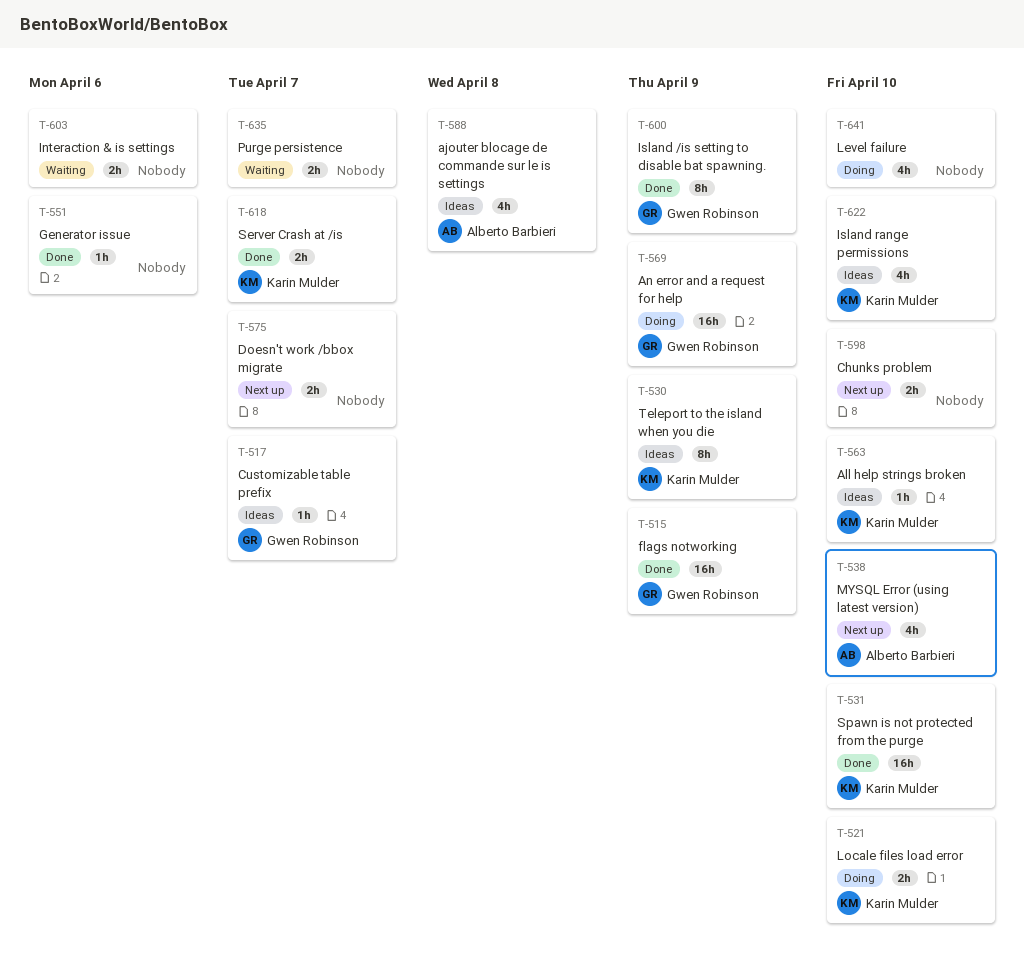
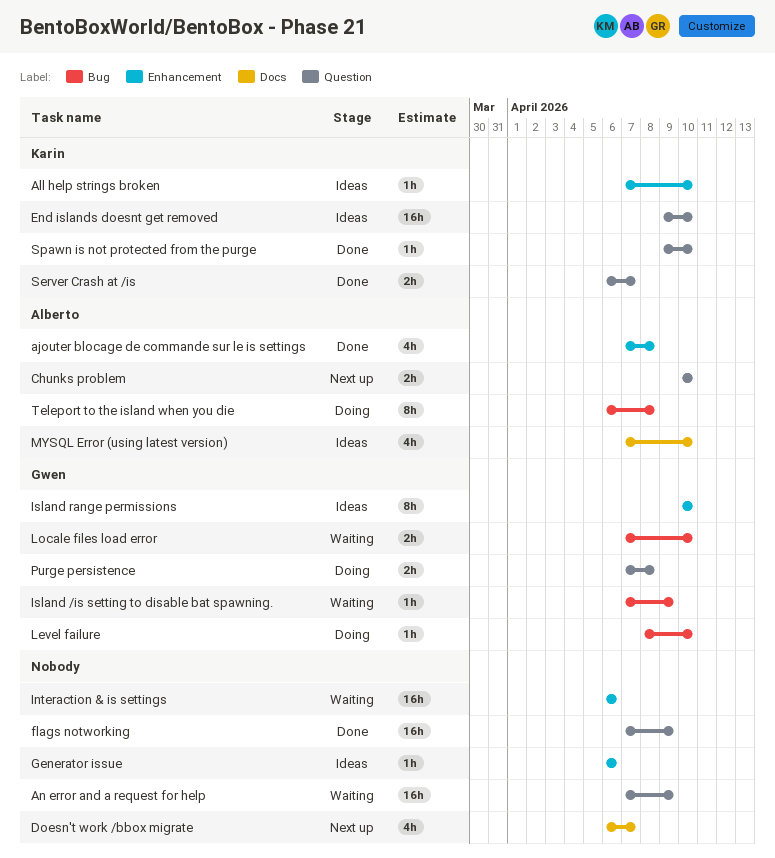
ajouter blocage de commande sur le is settings, status: Ideas -> Done
An error and a request for help, status: Doing -> Waiting
An error and a request for help, owner: Gwen Robinson -> none
Chunks problem, owner: none -> Alberto Barbieri
Customizable table prefix: present -> none
Doesn't work /bbox migrate, estimate: 2h -> 4h
End islands doesnt get removed: none -> present
flags notworking, owner: Gwen Robinson -> none
Generator issue, status: Done -> Ideas
Interaction & is settings, estimate: 2h -> 16h
Island /is setting to disable bat spawning., status: Done -> Waiting
Island /is setting to disable bat spawning., estimate: 8h -> 1h
Island range permissions, owner: Karin Mulder -> Gwen Robinson
Island range permissions, estimate: 4h -> 8h
Level failure, owner: none -> Gwen Robinson
Level failure, estimate: 4h -> 1h
Locale files load error, status: Doing -> Waiting
Locale files load error, owner: Karin Mulder -> Gwen Robinson
MYSQL Error (using latest version), status: Next up -> Ideas
Purge persistence, status: Waiting -> Doing
Purge persistence, owner: none -> Gwen Robinson
Purge persistence, due: Apr 7 -> Apr 8
Spawn is not protected from the purge, estimate: 16h -> 1h
Teleport to the island when you die, status: Ideas -> Doing
Teleport to the island when you die, owner: Karin Mulder -> Alberto Barbieri
Teleport to the island when you die, due: Apr 9 -> Apr 8

